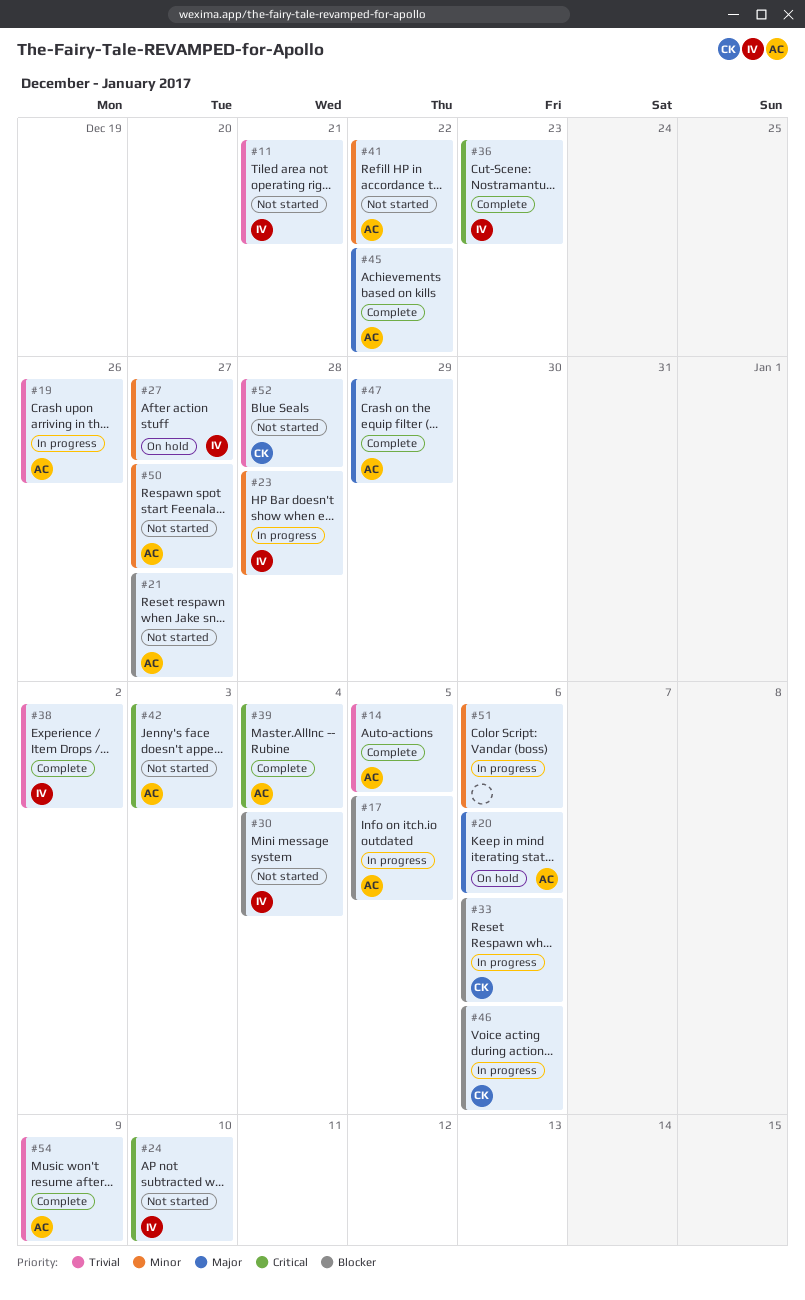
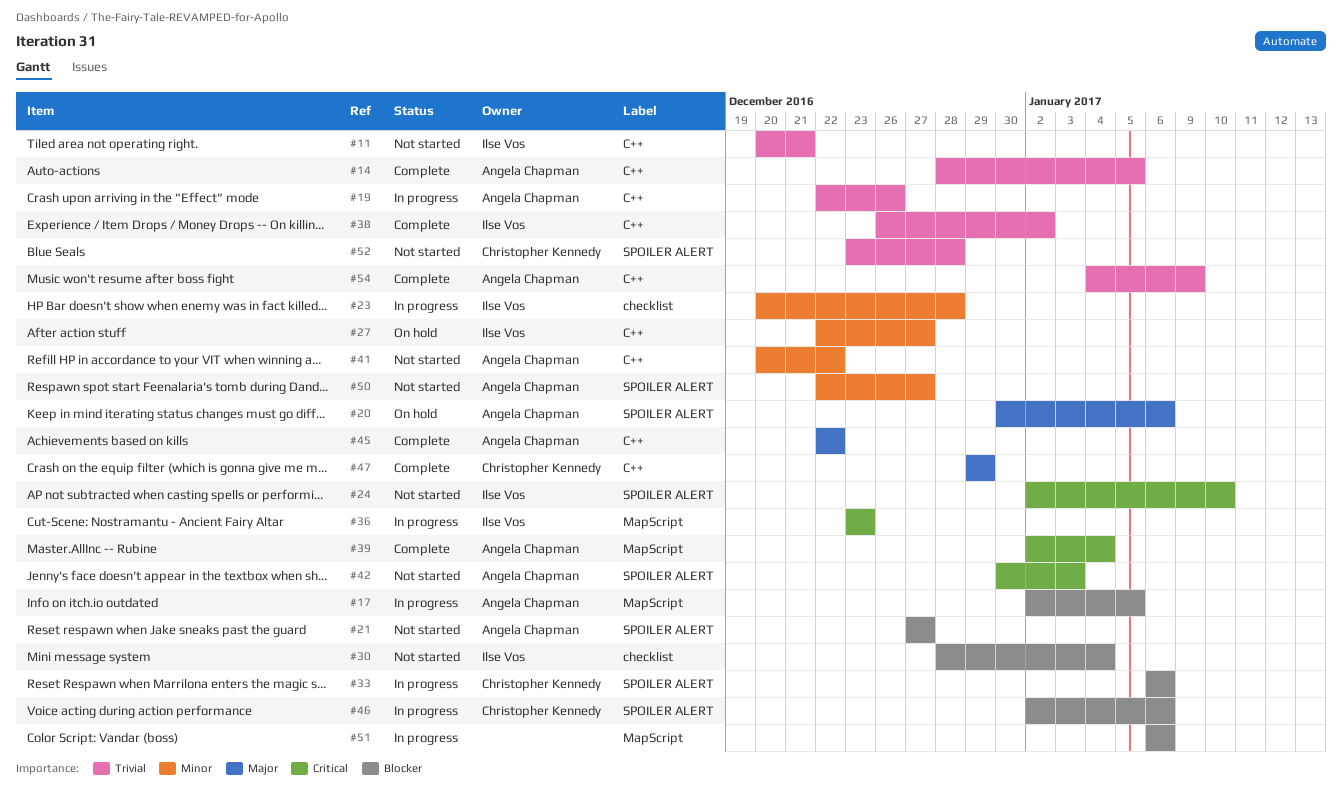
#36, status: Complete -> In progress
#47, owner: Angela Chapman -> Christopher Kennedy
#51, priority: Minor -> Blocker

